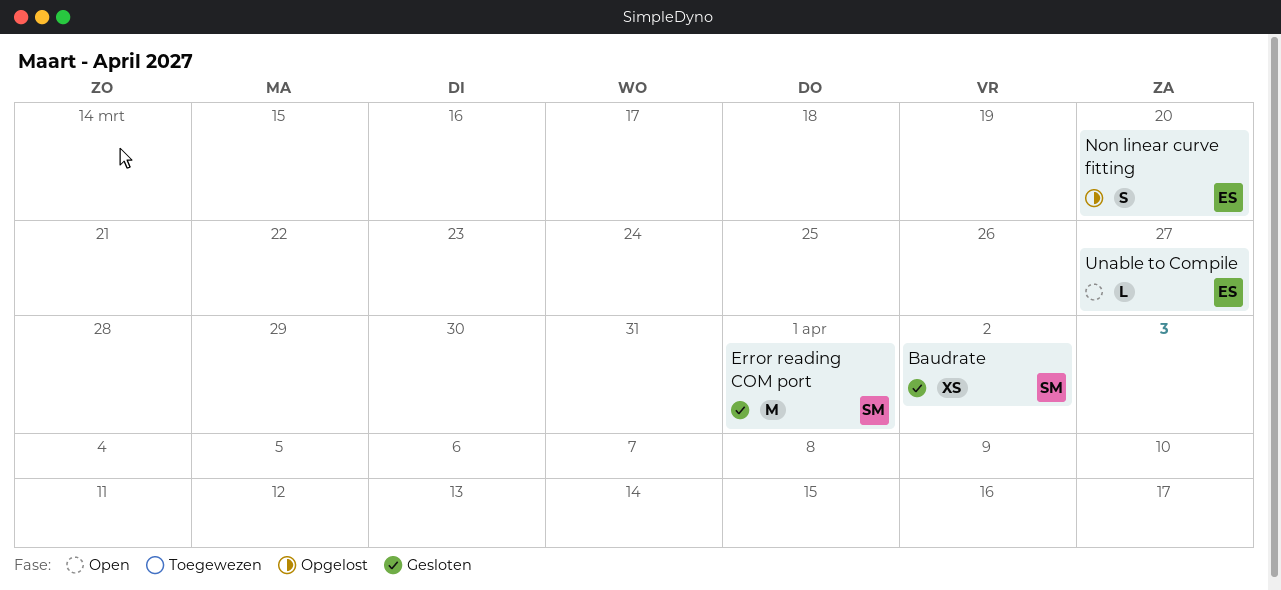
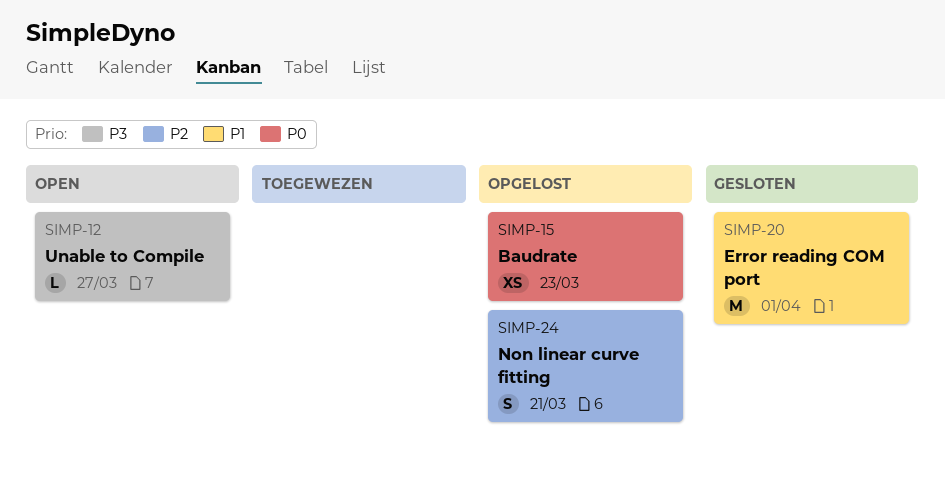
Baudrate, status: Gesloten -> Opgelost
Baudrate, due: Apr 2 -> Mar 23
Non linear curve fitting, due: Mar 20 -> Mar 21

